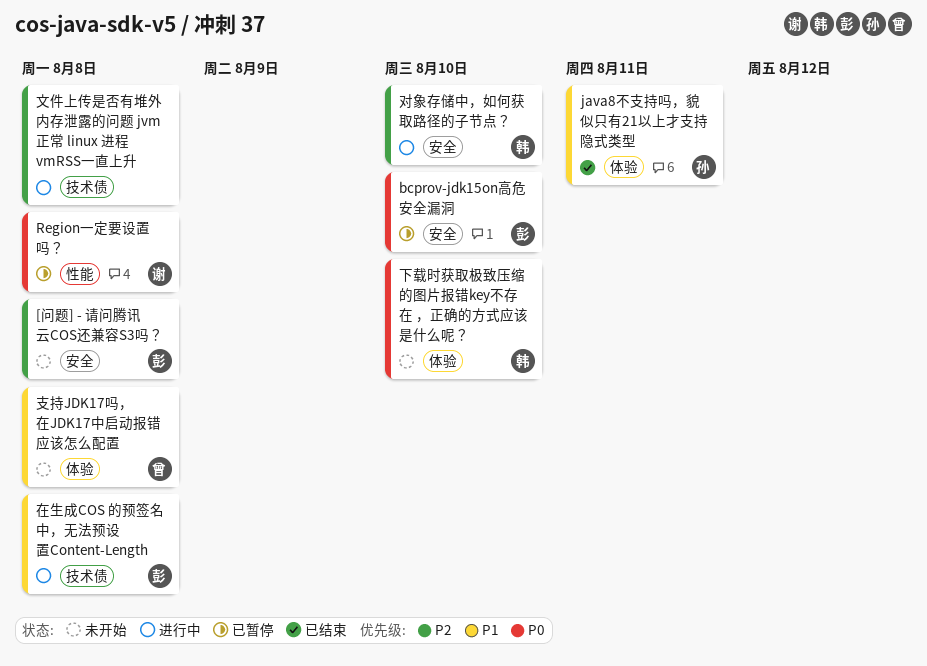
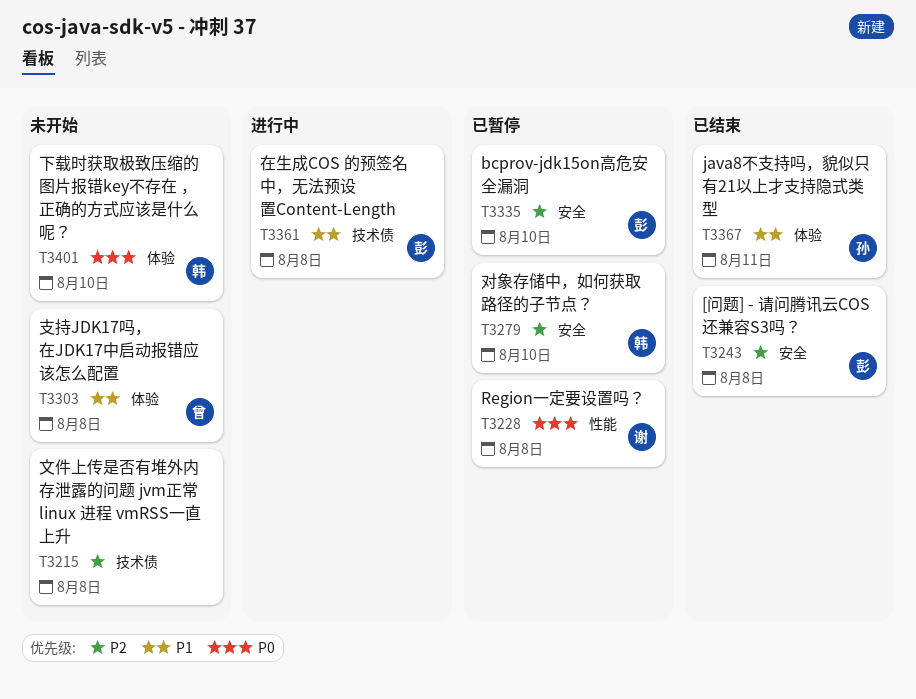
[问题] - 请问腾讯云COS还兼容S3吗？, status: 未开始 -> 已结束
bcprov-jdk15on高危安全漏洞, priority: P0 -> P2
对象存储中，如何获取路径的子节点？, status: 进行中 -> 已暂停
文件上传是否有堆外内存泄露的问题 jvm正常 linux 进程 vmRSS一直上升, status: 进行中 -> 未开始

